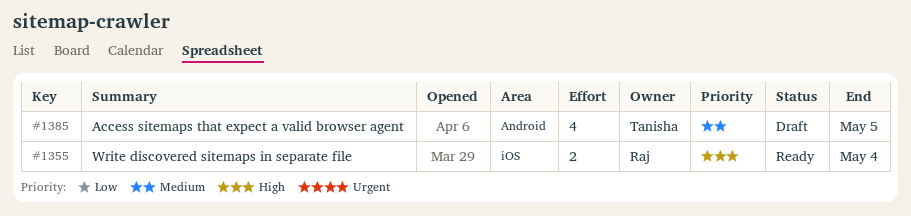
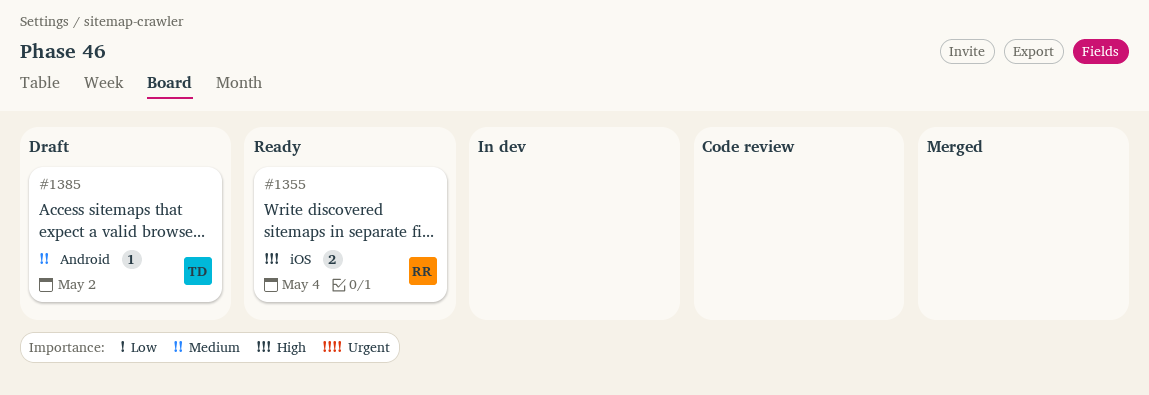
#1385, estimate: 4 -> 1
#1385, due: May 5 -> May 2

